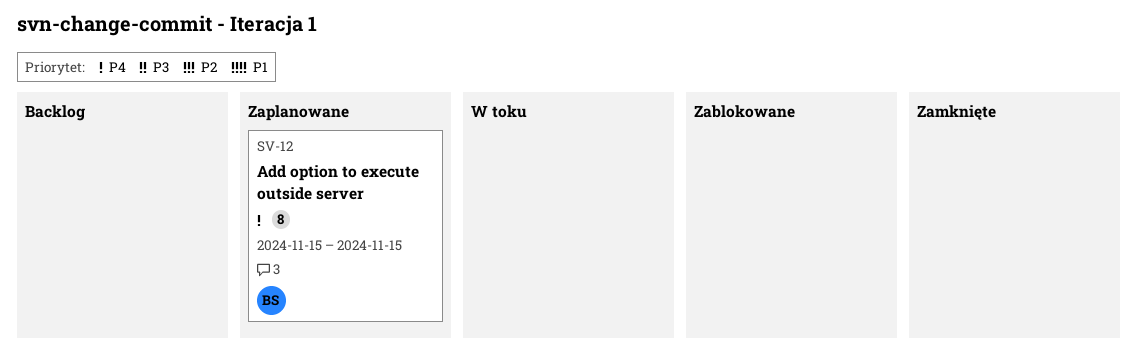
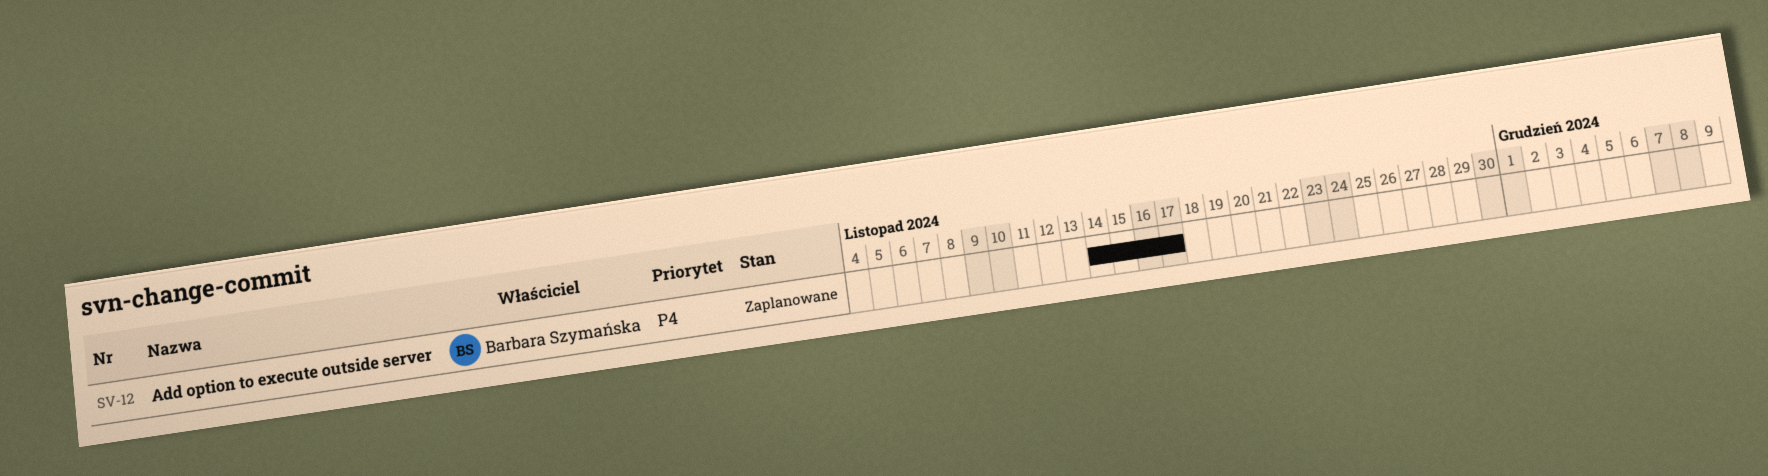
SV-12, start: Nov 15 -> Nov 14
SV-12, due: Nov 15 -> Nov 17

